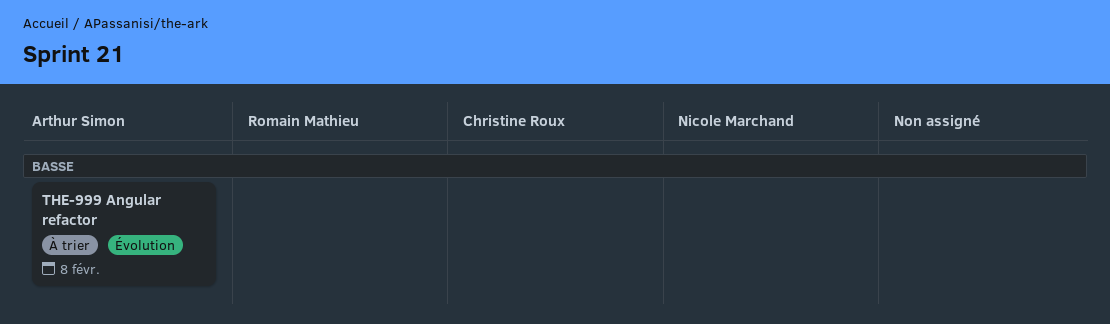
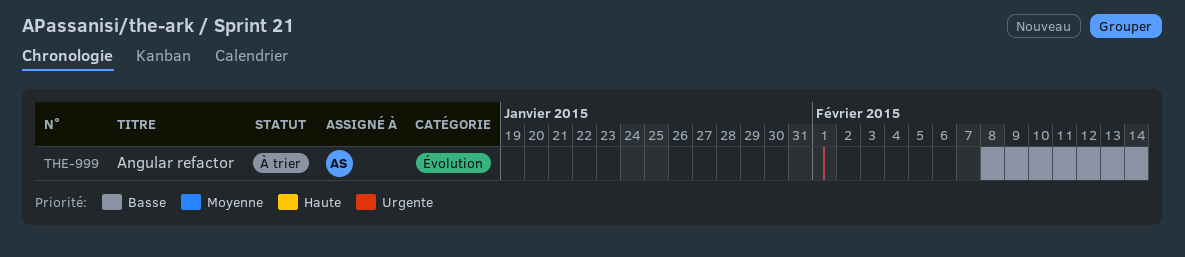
THE-999, due: Feb 8 -> Feb 14

